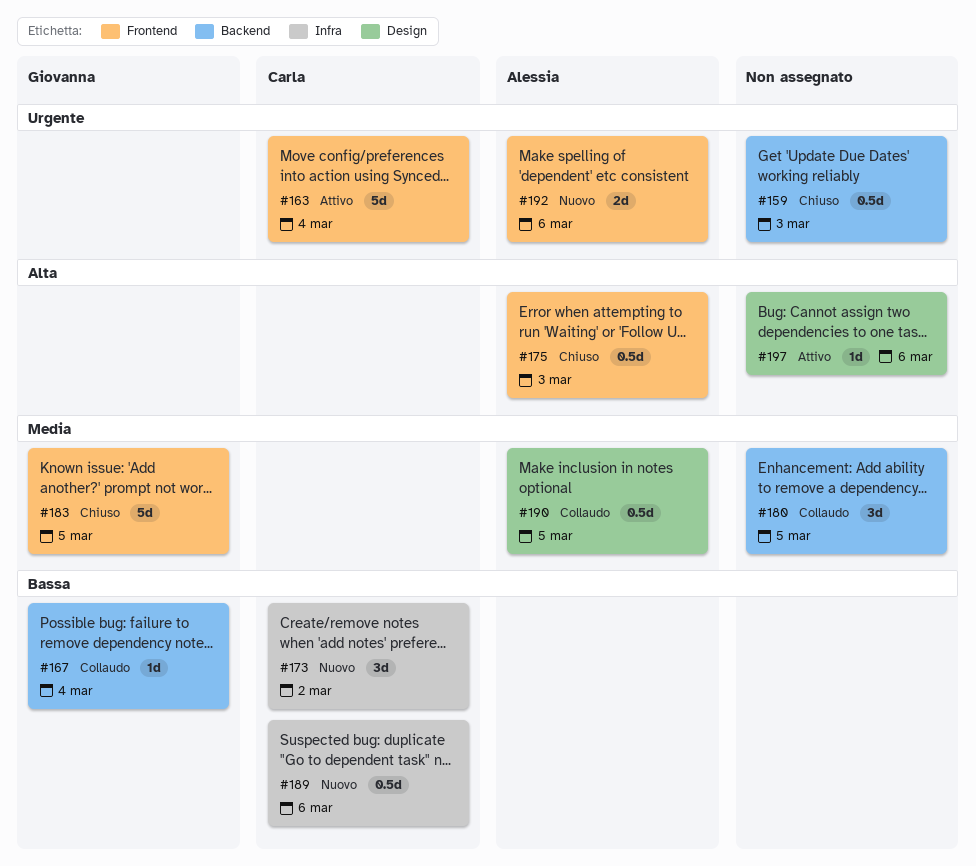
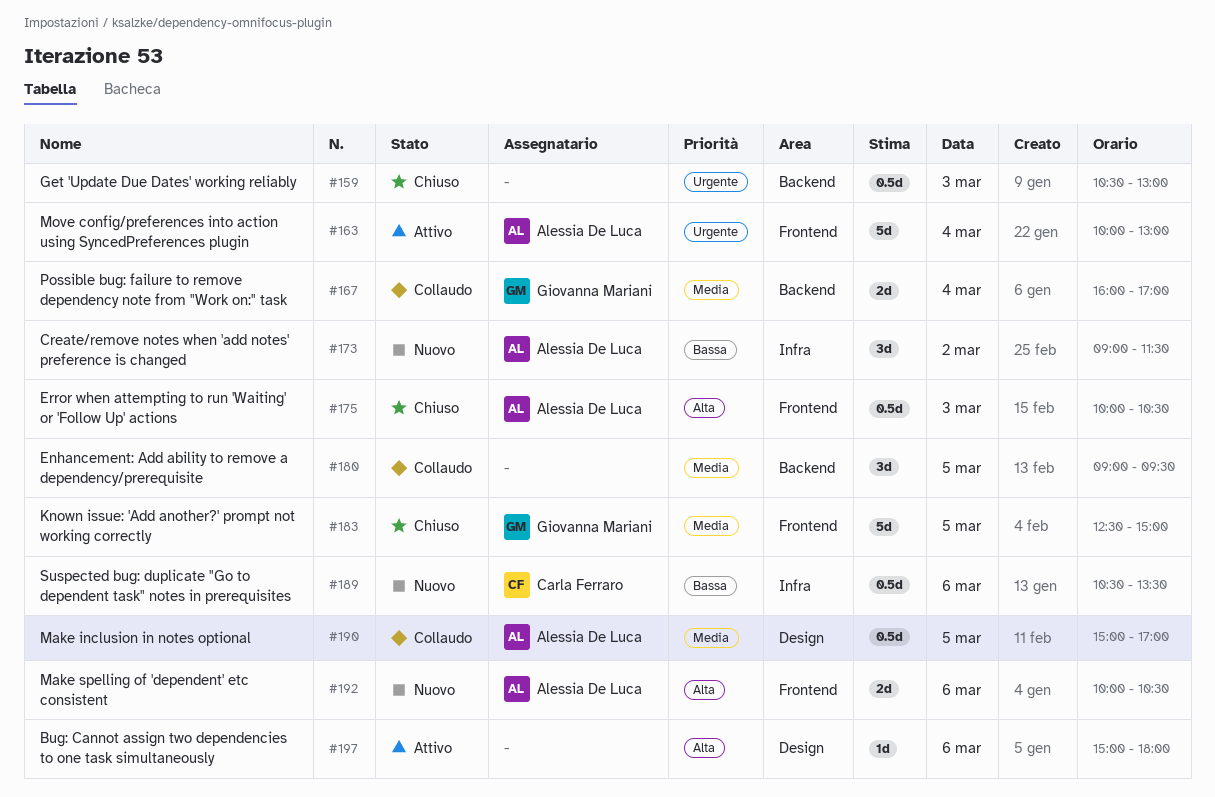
#163, owner: Carla Ferraro -> Alessia De Luca
#167, priority: Bassa -> Media
#167, estimate: 1d -> 2d
#173, owner: Carla Ferraro -> Alessia De Luca
#192, priority: Urgente -> Alta

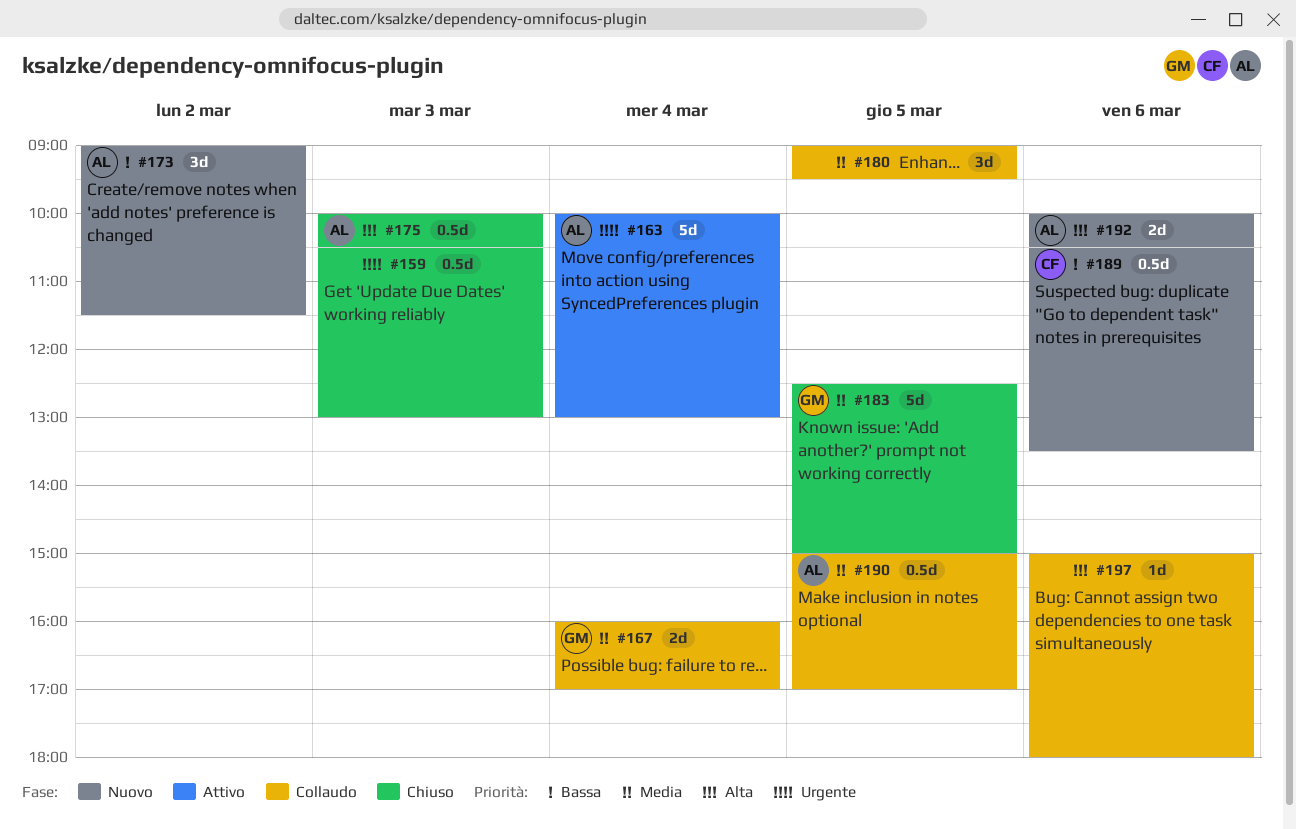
#197, status: Attivo -> Collaudo

